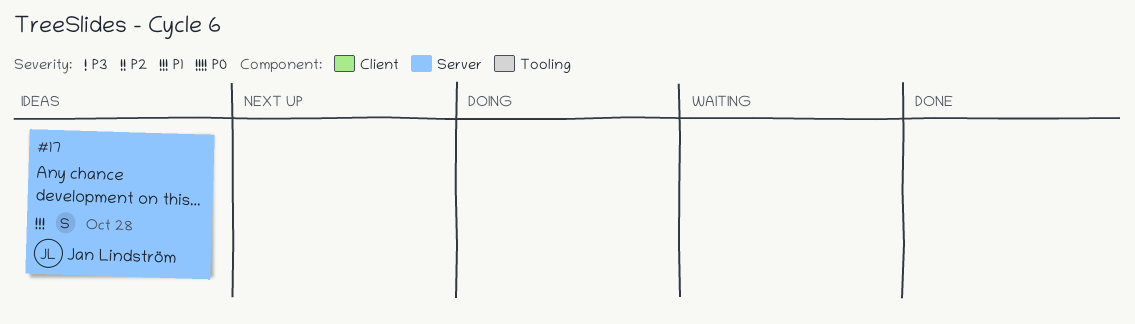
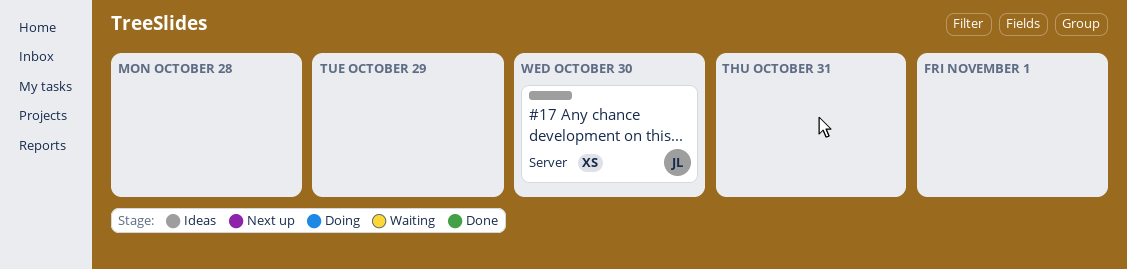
#17, estimate: S -> XS
#17, due: Oct 28 -> Oct 30

